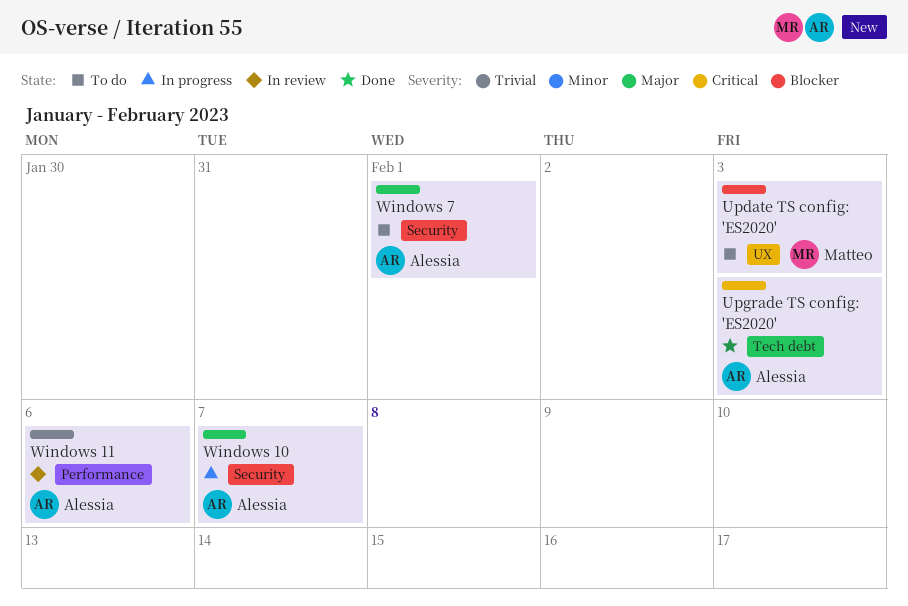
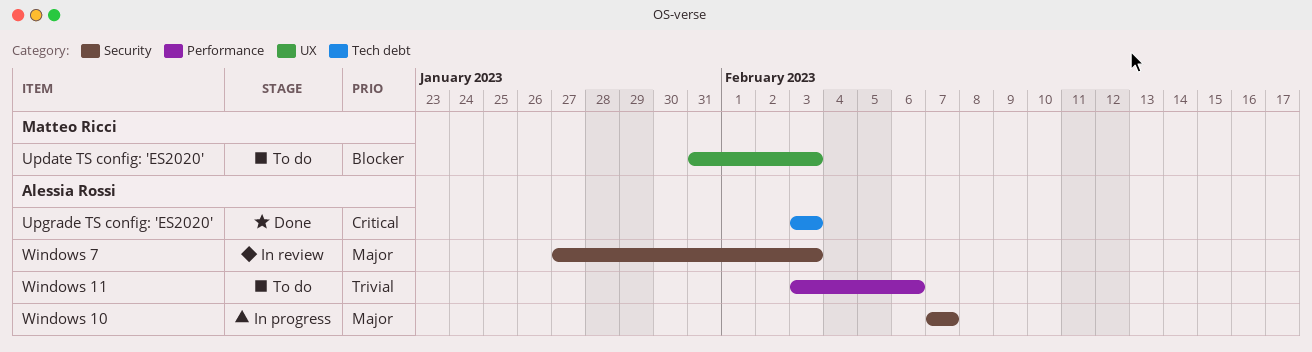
Windows 11, status: In review -> To do
Windows 7, status: To do -> In review
Windows 7, due: Feb 1 -> Feb 3

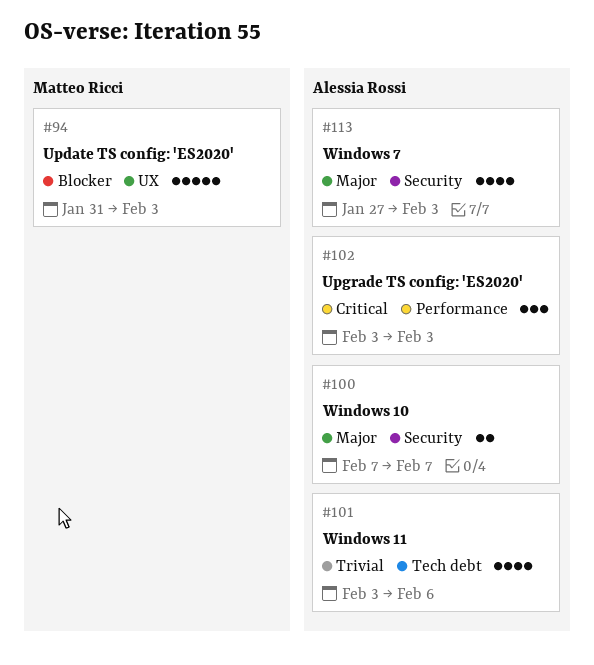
Upgrade TS config: 'ES2020', label: Tech debt -> Performance
Windows 11, label: Performance -> Tech debt

